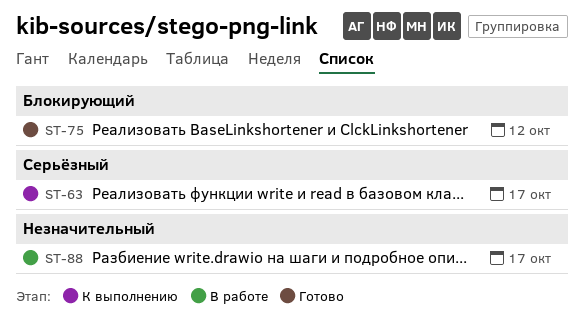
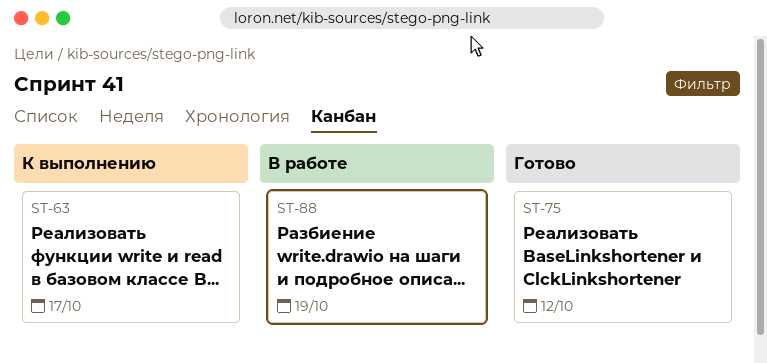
ST-88, due: Oct 17 -> Oct 19

